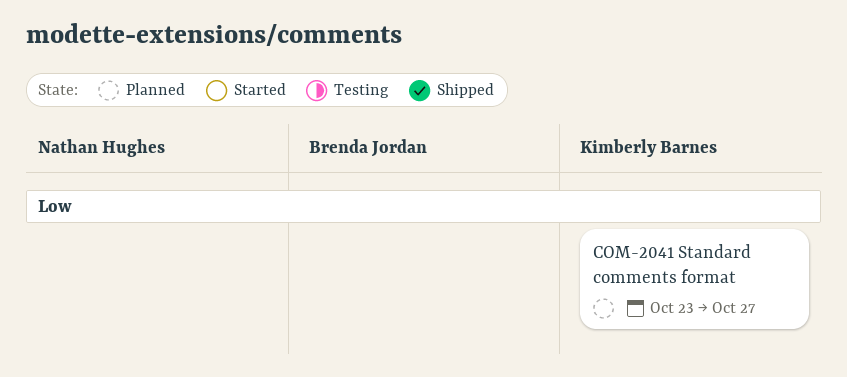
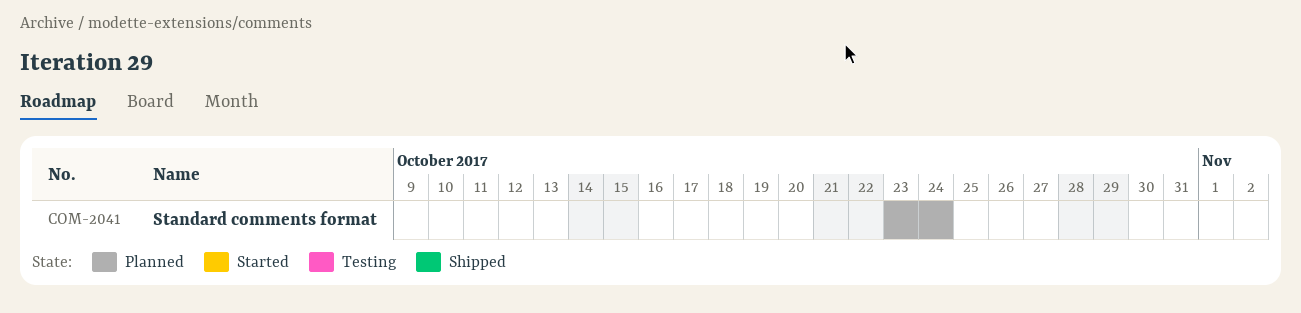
COM-2041, due: Oct 27 -> Oct 24

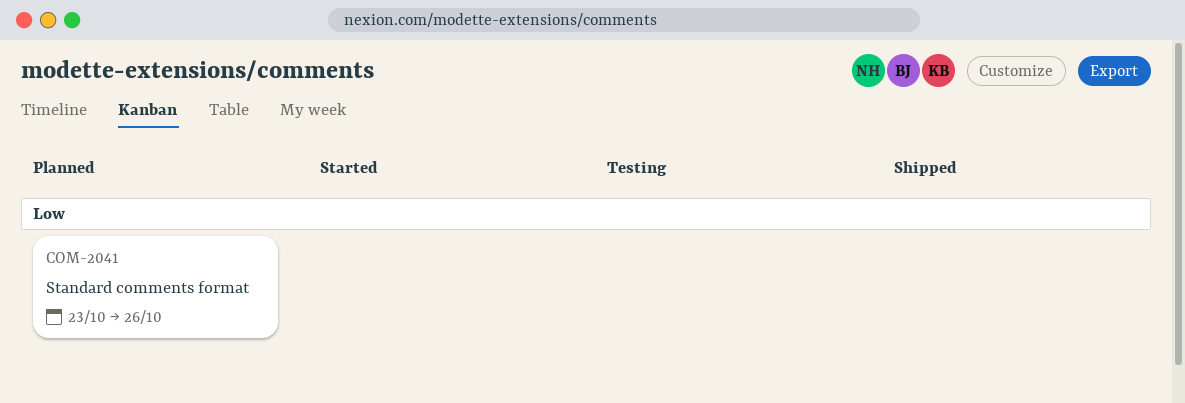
COM-2041, due: Oct 24 -> Oct 26

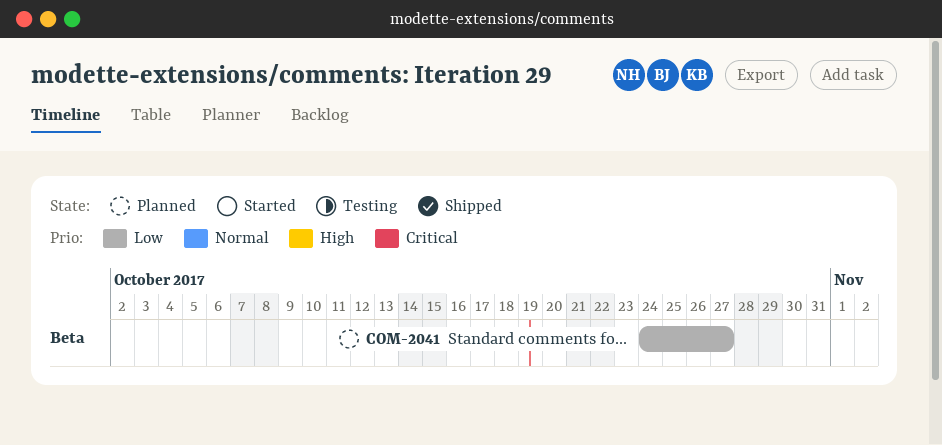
COM-2041, start: Oct 23 -> Oct 24
COM-2041, due: Oct 26 -> Oct 27

